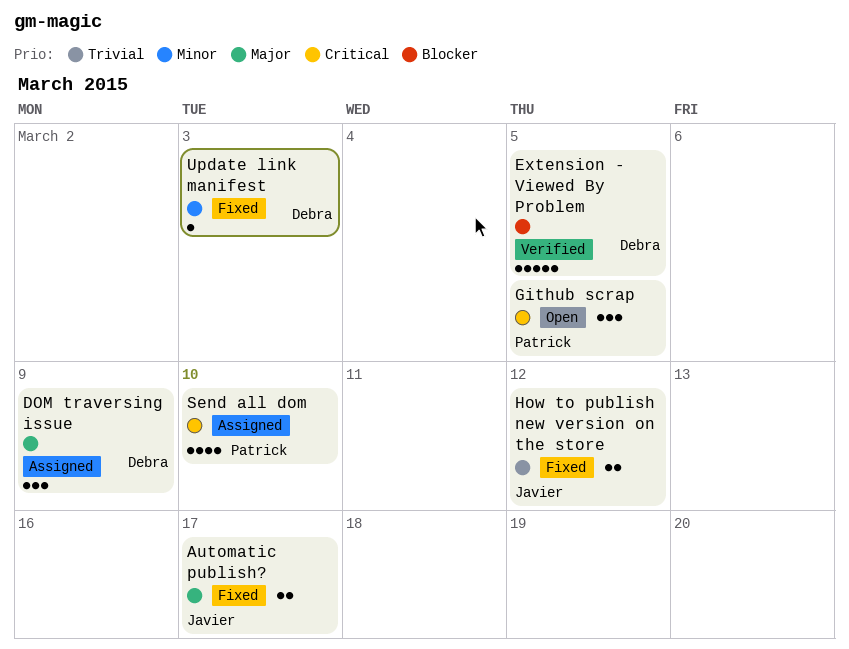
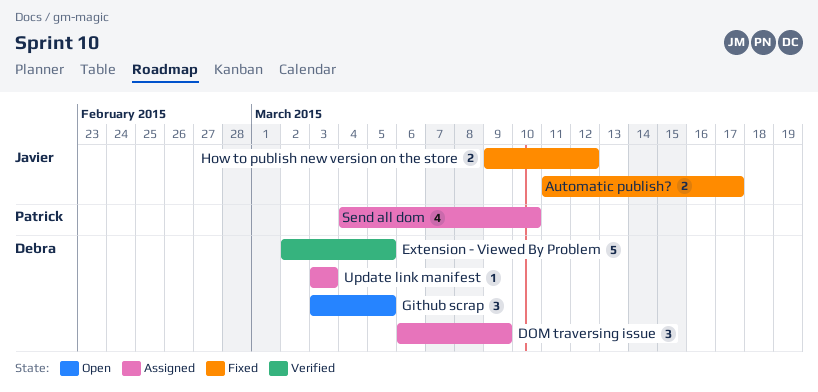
Github scrap, owner: Patrick -> Debra
Update link manifest, status: Fixed -> Assigned

